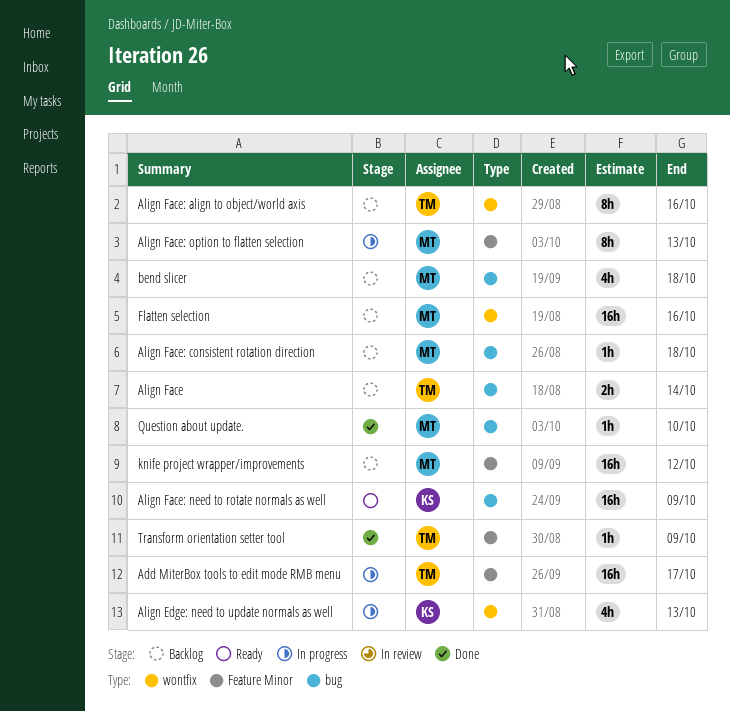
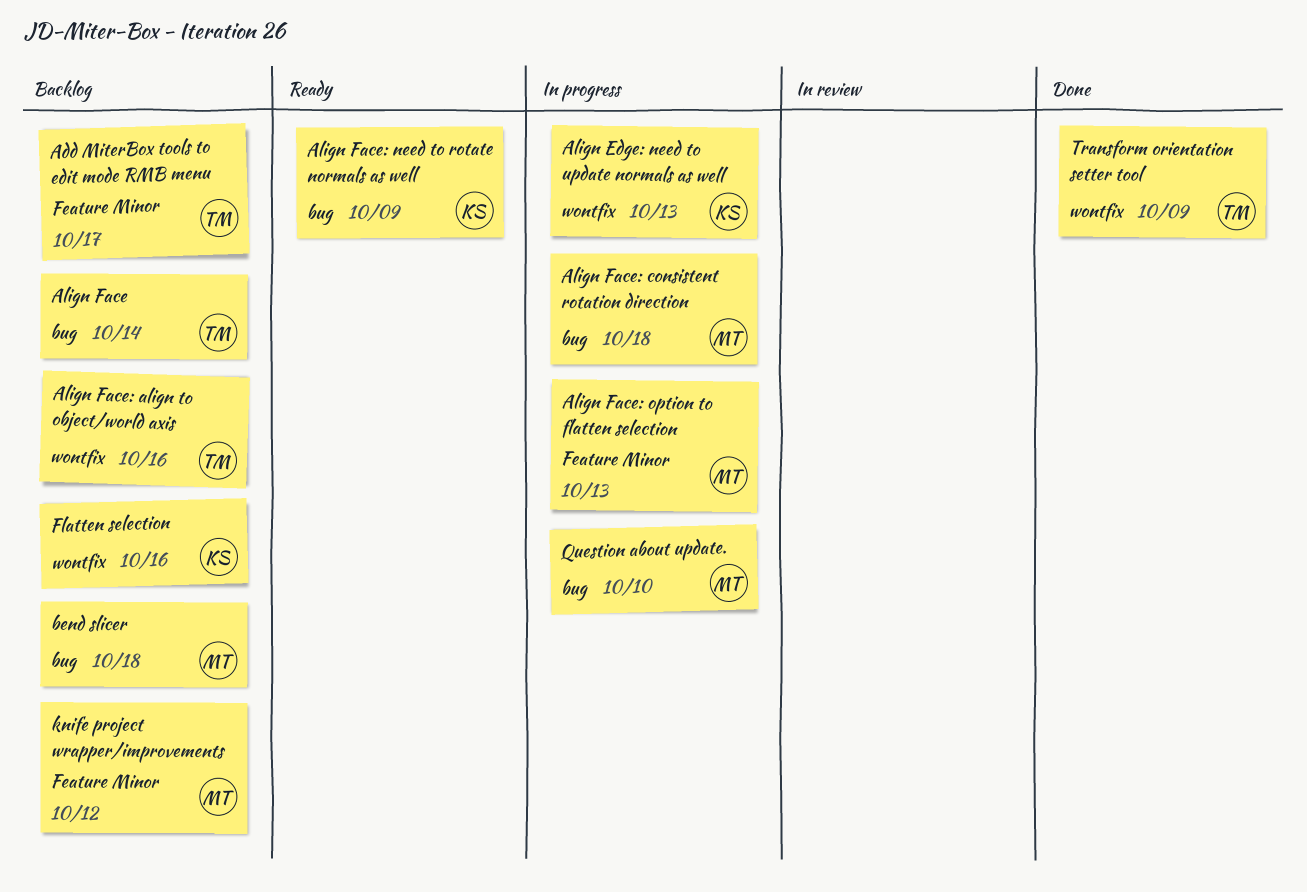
Add MiterBox tools to edit mode RMB menu, status: In progress -> Backlog
Align Face: consistent rotation direction, status: Backlog -> In progress
Flatten selection, owner: MT -> KS
Question about update., status: Done -> In progress
Transform orientation setter tool, label: Feature Minor -> wontfix

